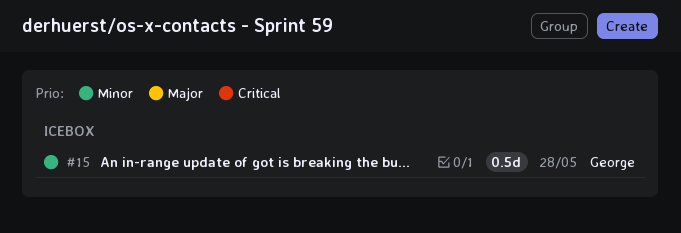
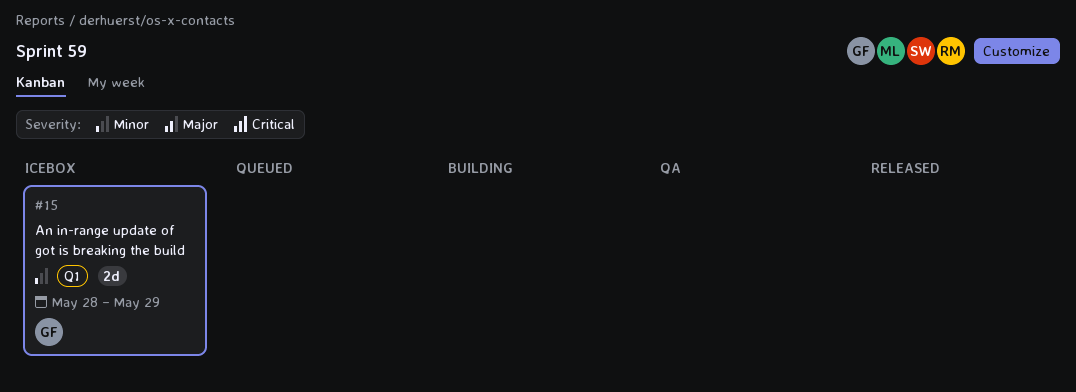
#15, estimate: 0.5d -> 2d
#15, due: May 28 -> May 29

